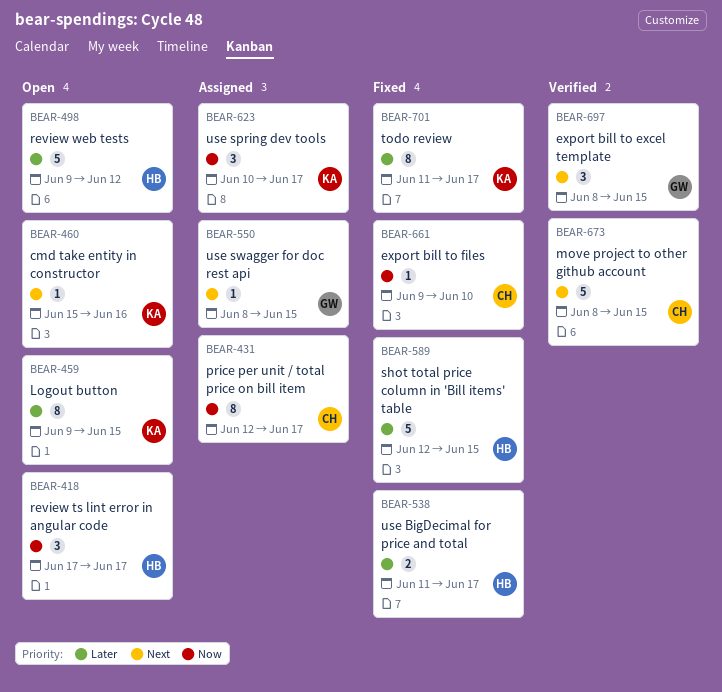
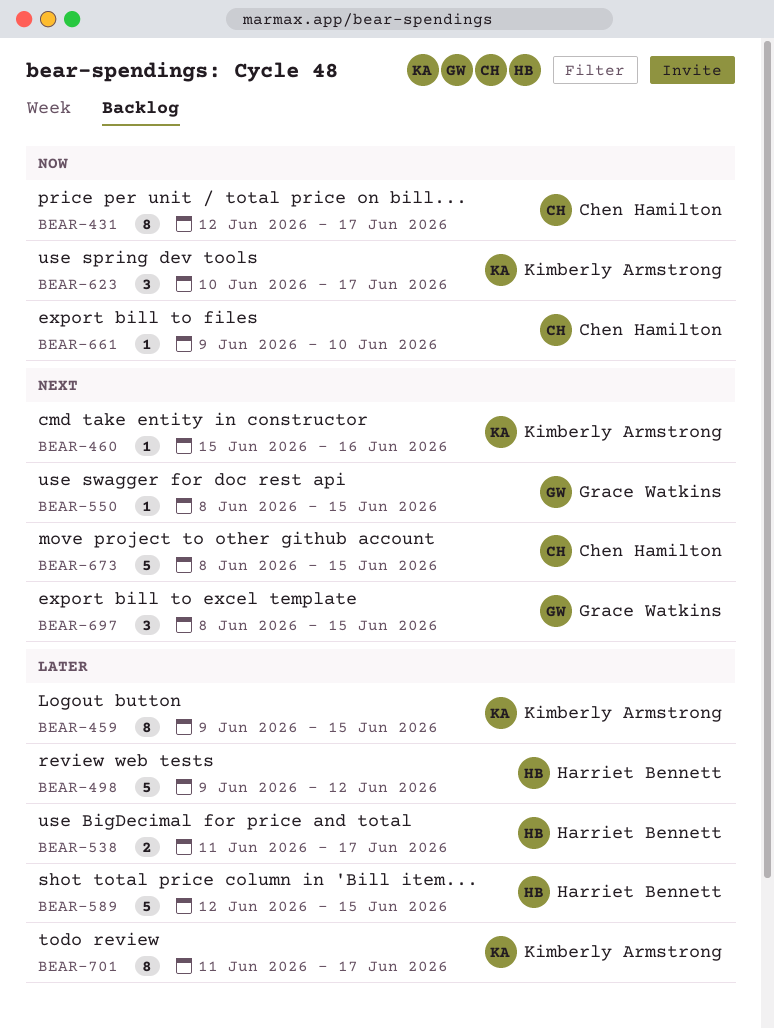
BEAR-418: present -> none

